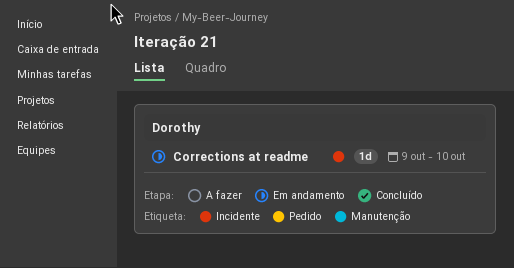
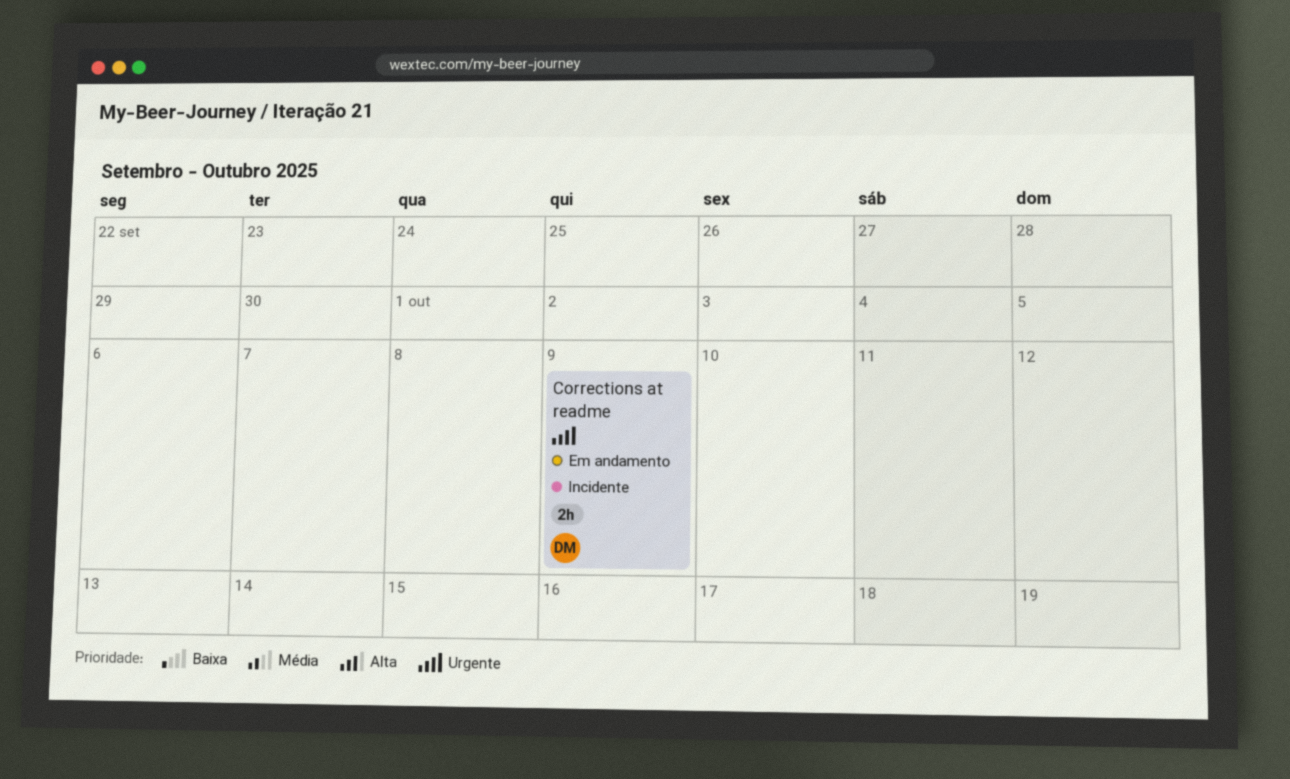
Corrections at readme, estimate: 1d -> 2h
Corrections at readme, due: Oct 10 -> Oct 9

